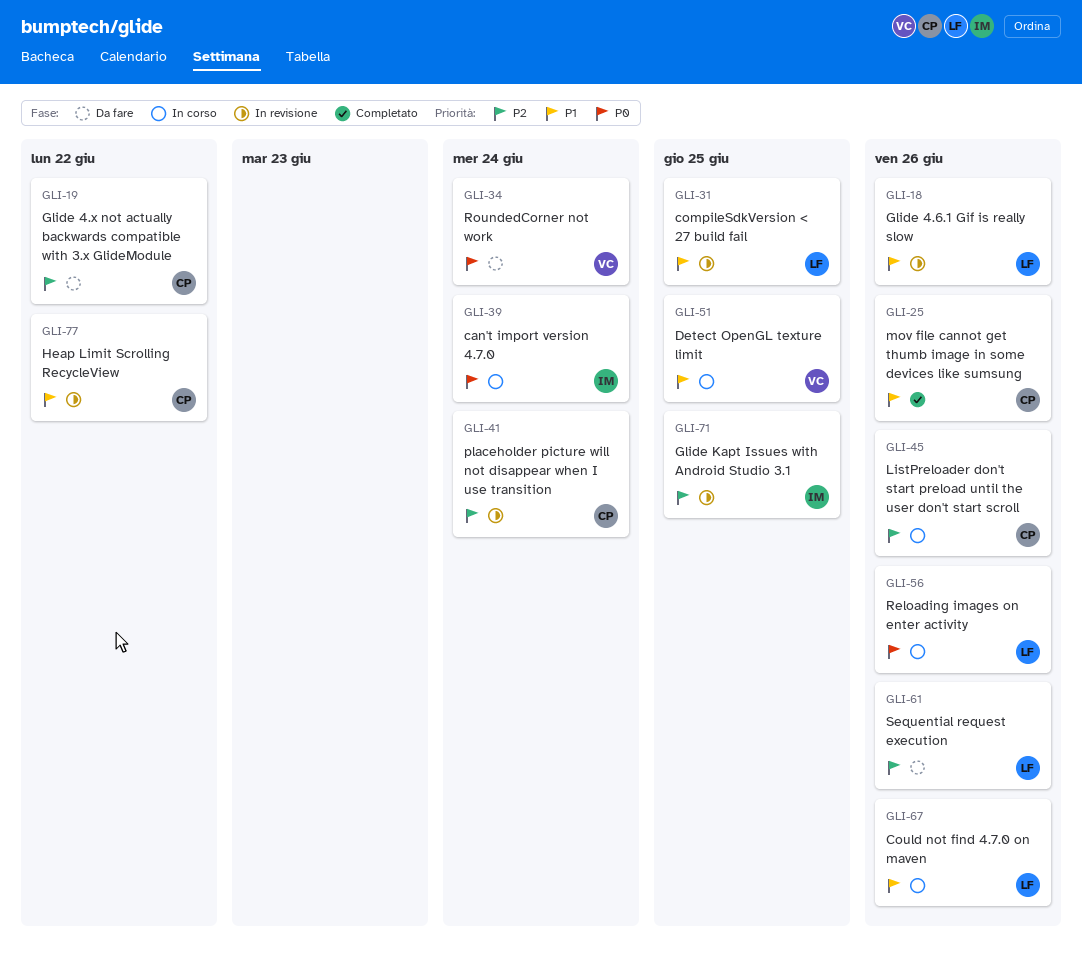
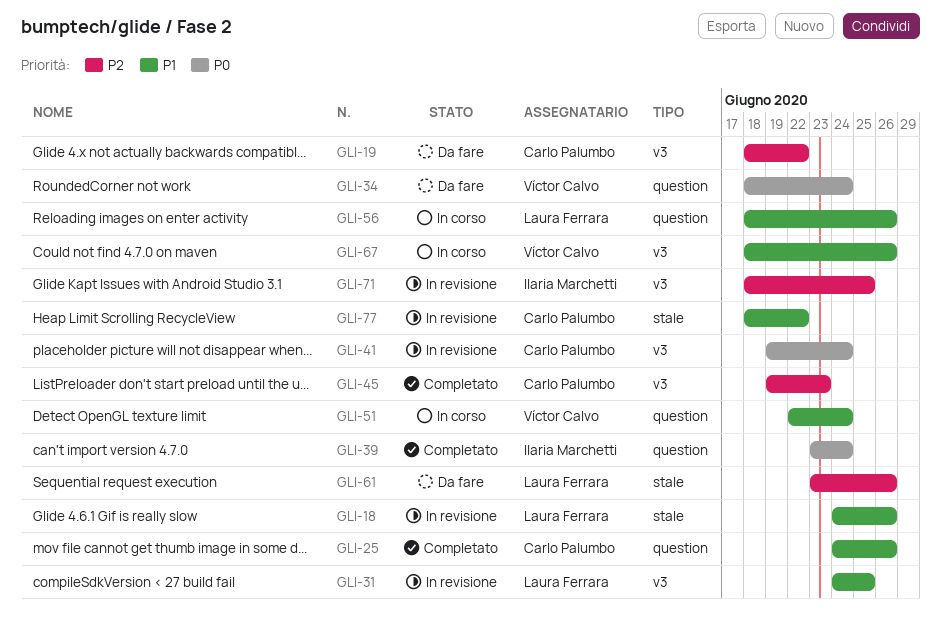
GLI-39, status: In corso -> Completato
GLI-41, priority: P2 -> P0
GLI-45, status: In corso -> Completato
GLI-45, due: Jun 26 -> Jun 23
GLI-51, due: Jun 25 -> Jun 24
GLI-56, priority: P0 -> P1
GLI-67, owner: Laura Ferrara -> Víctor Calvo

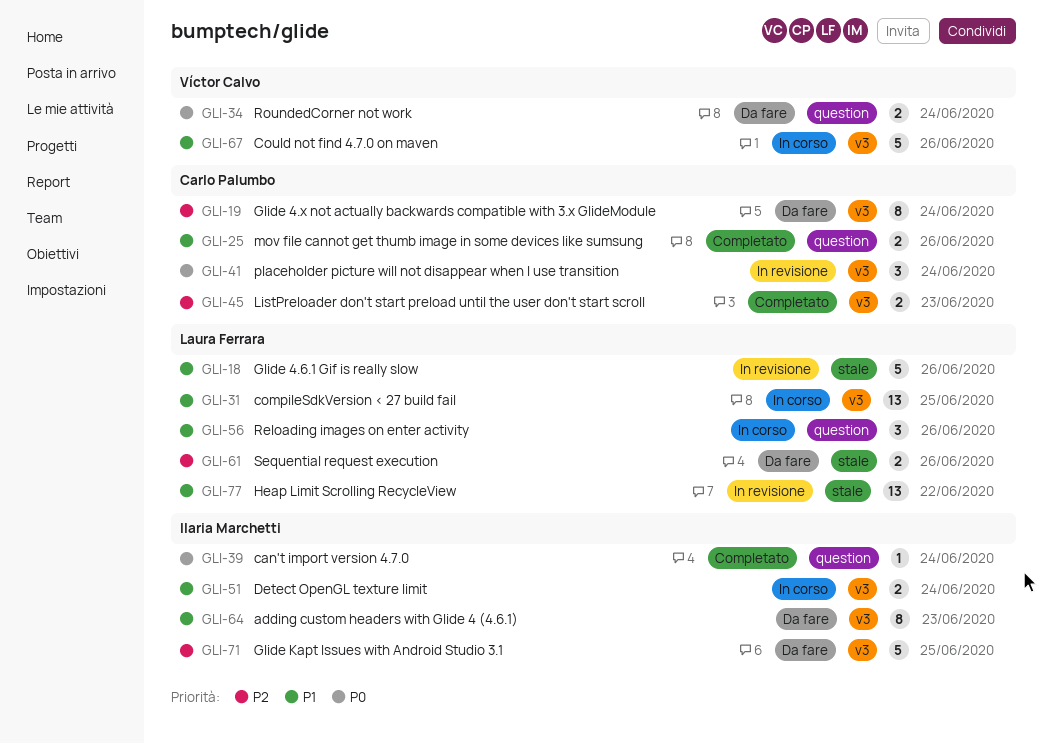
GLI-19, due: Jun 22 -> Jun 24
GLI-31, status: In revisione -> In corso
GLI-51, owner: Víctor Calvo -> Ilaria Marchetti
GLI-51, label: question -> v3
GLI-64: none -> present
GLI-71, status: In revisione -> Da fare
GLI-77, owner: Carlo Palumbo -> Laura Ferrara

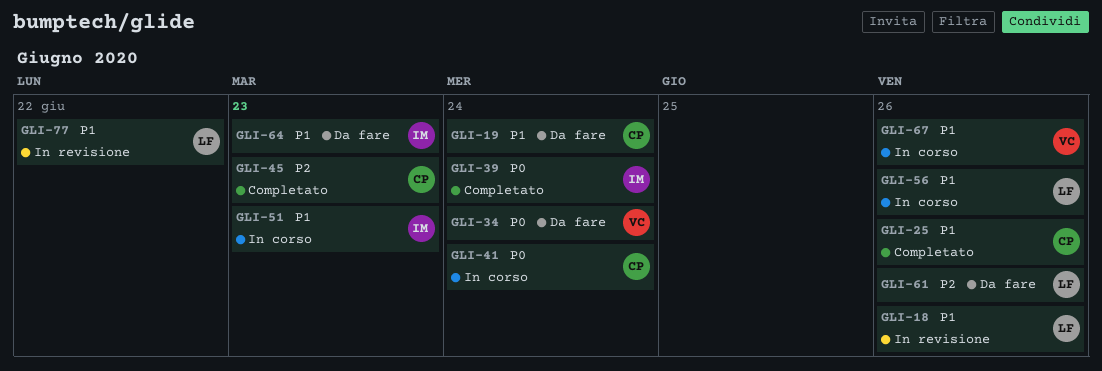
GLI-19, priority: P2 -> P1
GLI-31: present -> none
GLI-41, status: In revisione -> In corso
GLI-51, due: Jun 24 -> Jun 23
GLI-71: present -> none

